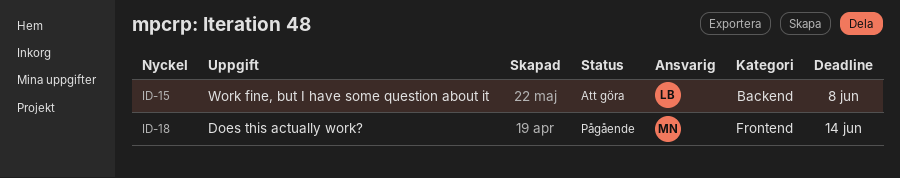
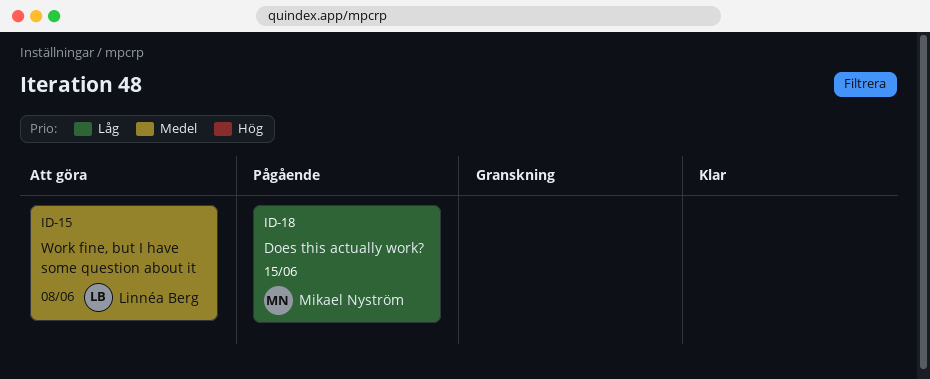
ID-18, due: Jun 14 -> Jun 15

